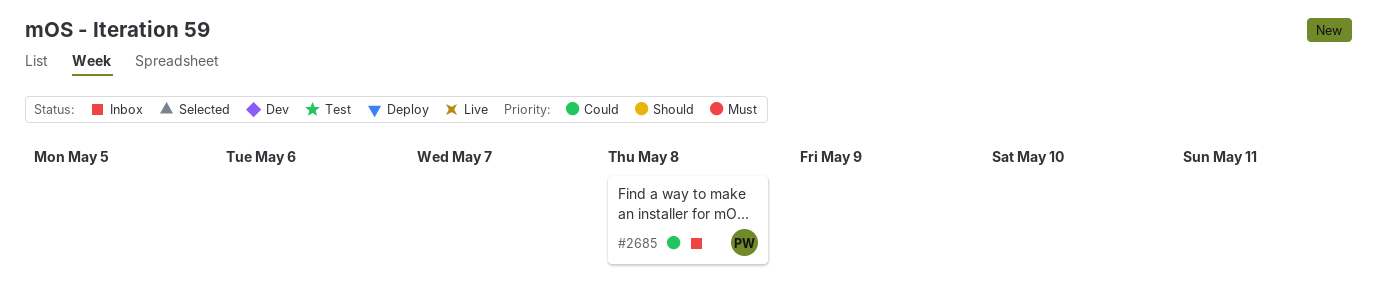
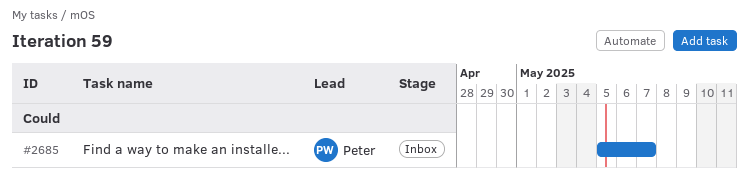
#2685, due: May 8 -> May 7

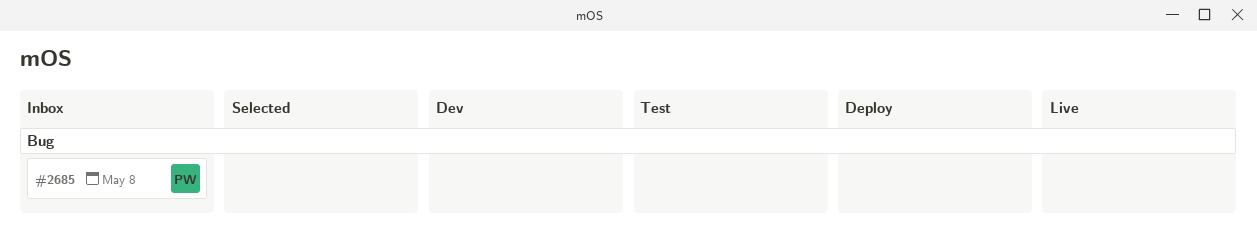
#2685, due: May 7 -> May 8

